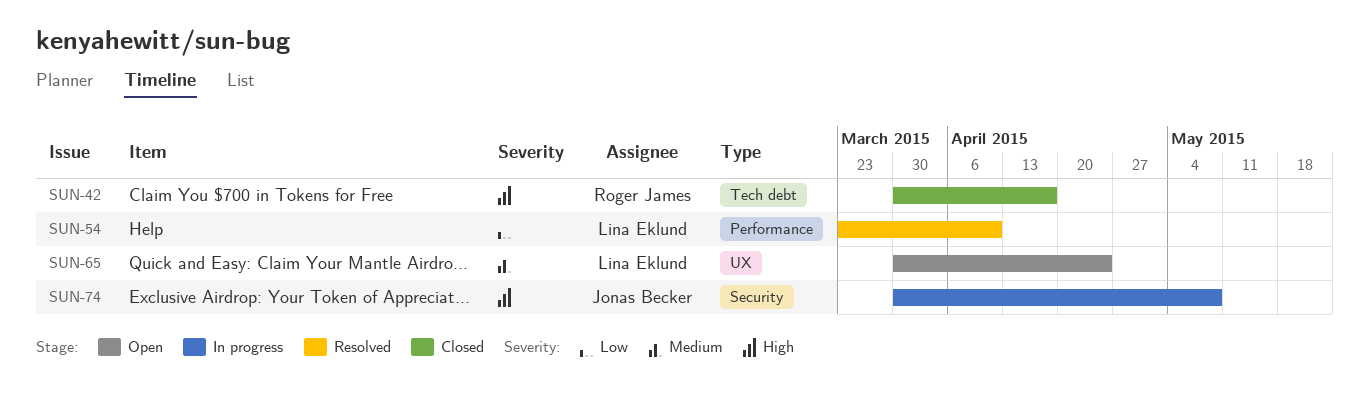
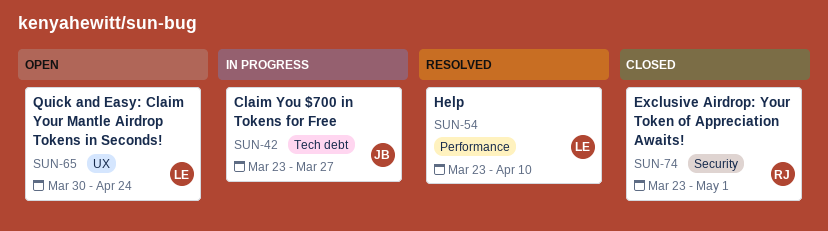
SUN-42, status: Closed -> In progress
SUN-42, owner: Roger James -> Jonas Becker
SUN-42, start: Mar 30 -> Mar 23
SUN-42, due: Apr 17 -> Mar 27
SUN-74, status: In progress -> Closed
SUN-74, owner: Jonas Becker -> Roger James
SUN-74, start: Mar 30 -> Mar 23
SUN-74, due: May 8 -> May 1

